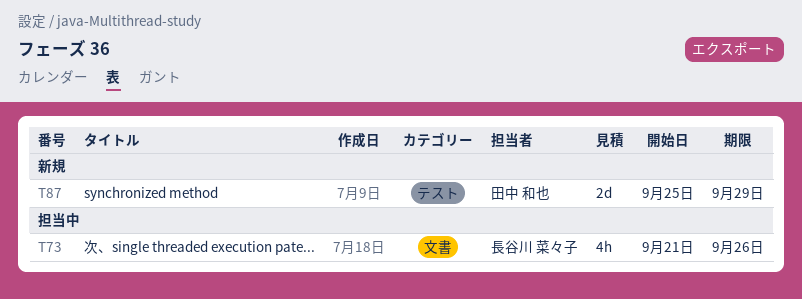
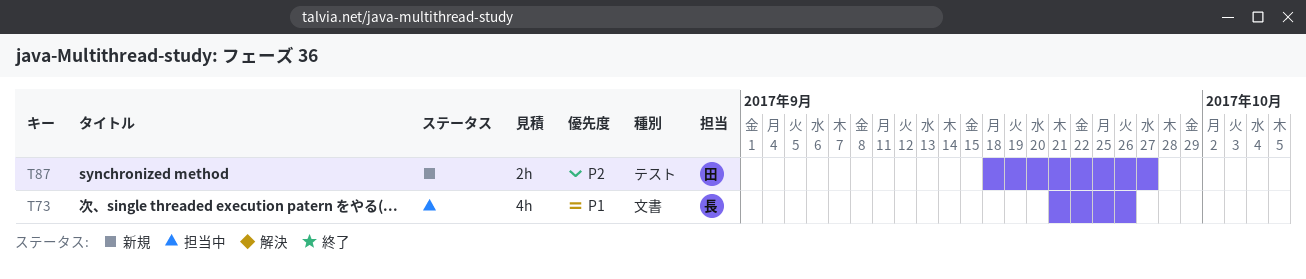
T87, estimate: 2d -> 2h
T87, start: Sep 25 -> Sep 18
T87, due: Sep 29 -> Sep 27

